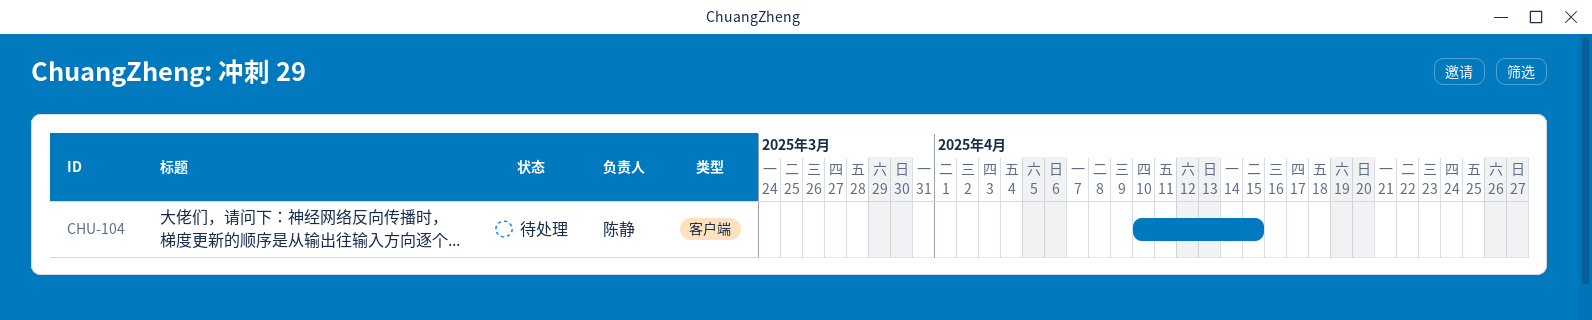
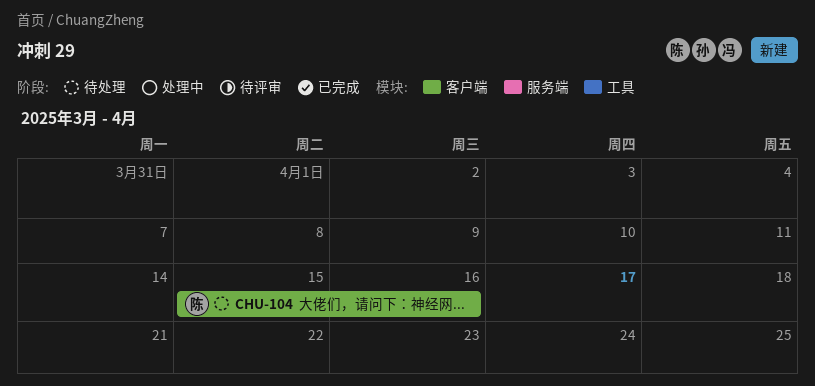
CHU-104, start: Apr 10 -> Apr 15
CHU-104, due: Apr 15 -> Apr 16

